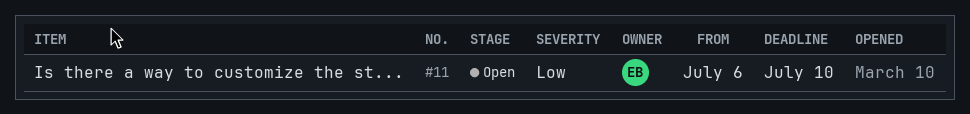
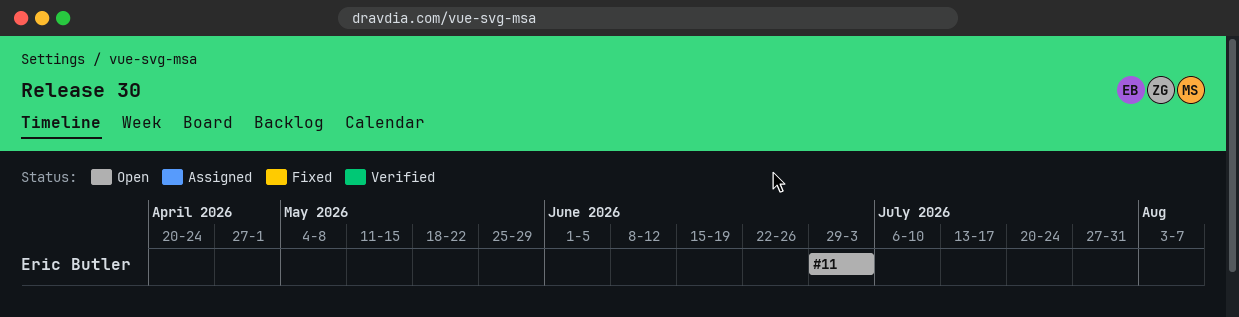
#11, start: Jul 6 -> Jun 29
#11, due: Jul 10 -> Jul 3

